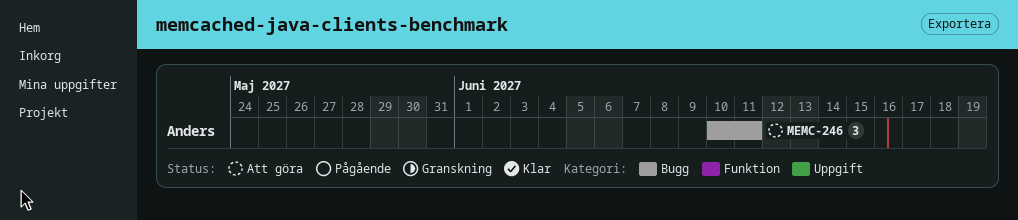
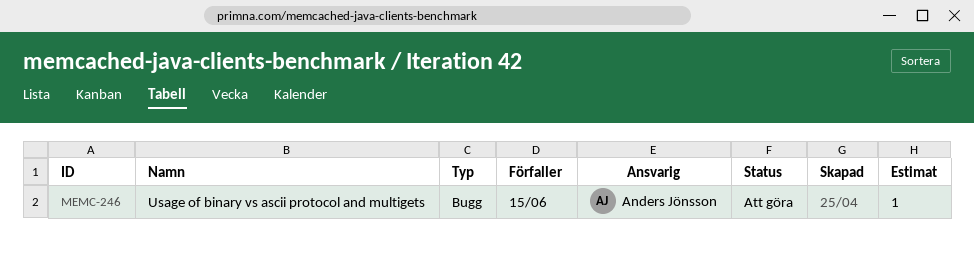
MEMC-246, estimate: 3 -> 1
MEMC-246, due: Jun 11 -> Jun 15

